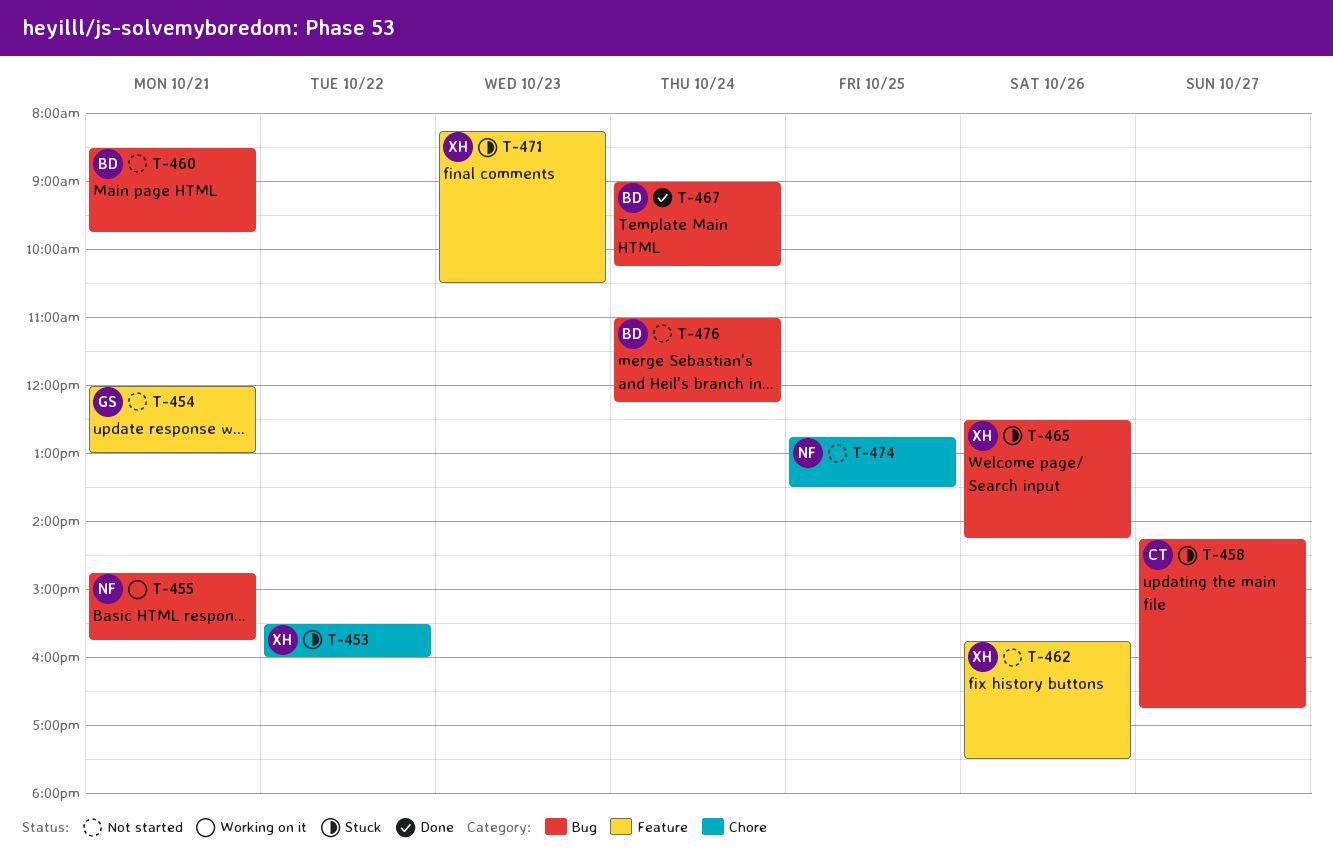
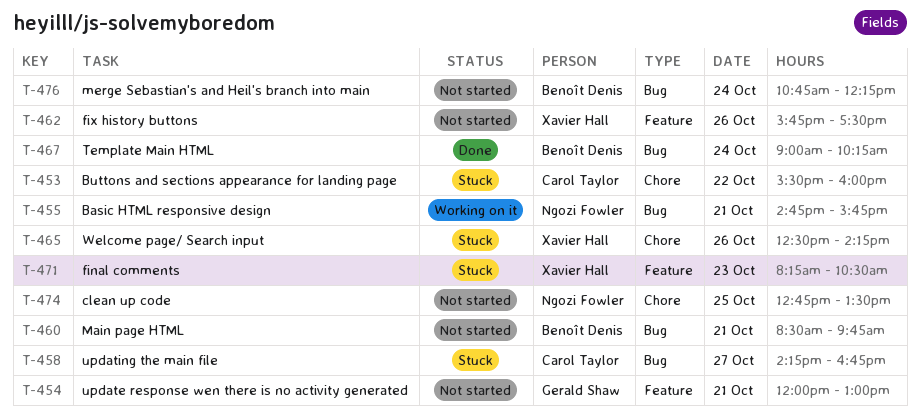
T-453, owner: Xavier Hall -> Carol Taylor
T-465, label: Bug -> Chore
T-476, begins: 11:00 -> 10:45

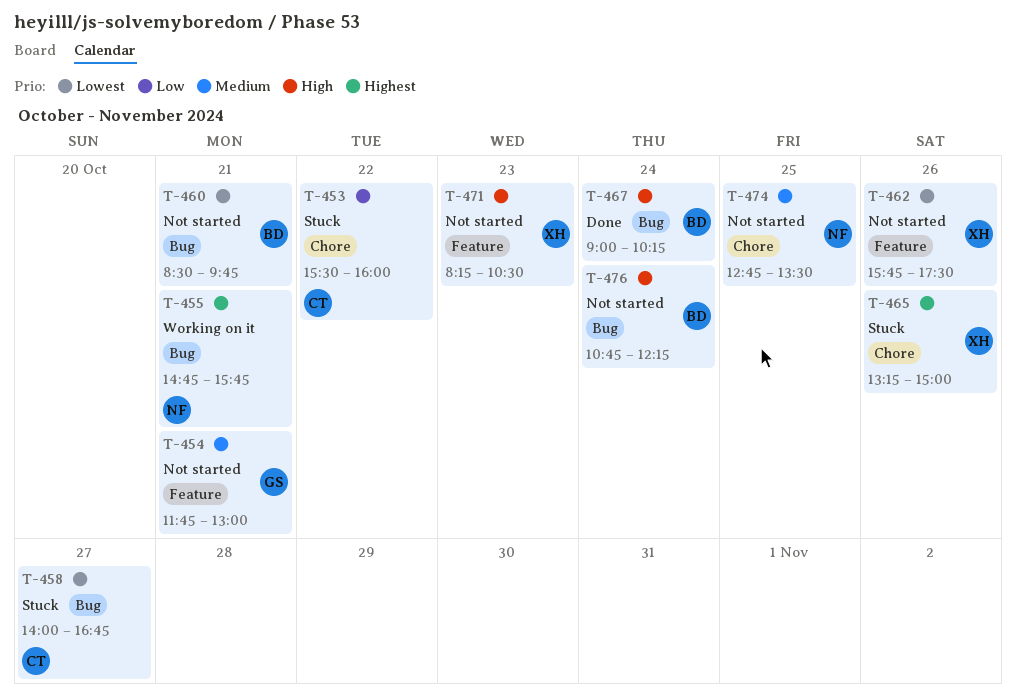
T-454, begins: 12:00 -> 11:45
T-458, begins: 14:15 -> 14:00
T-465, begins: 12:30 -> 13:15
T-465, ends: 14:15 -> 15:00
T-471, status: Stuck -> Not started

